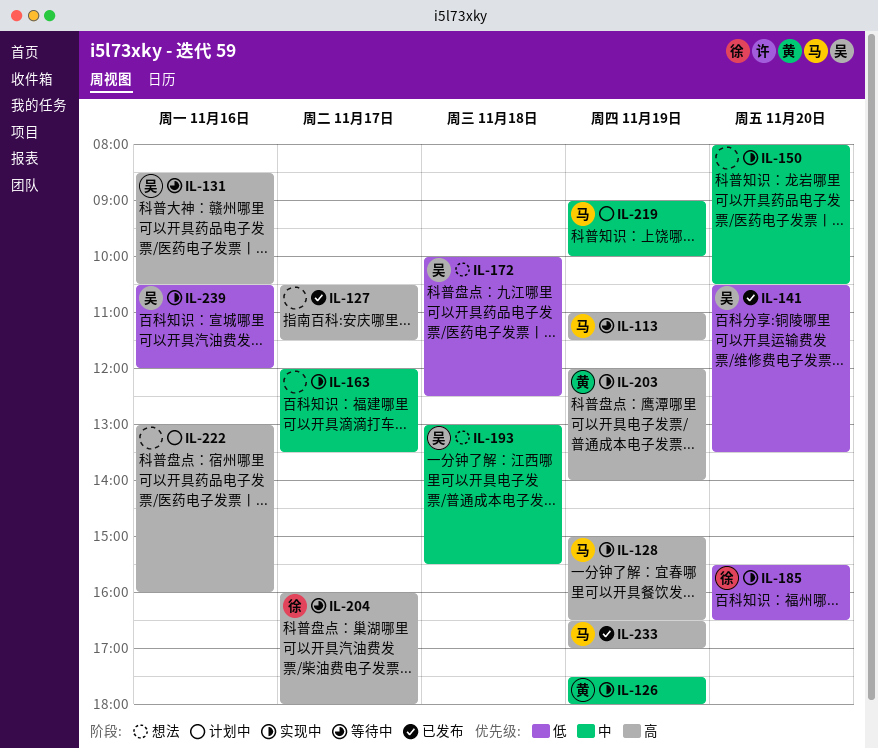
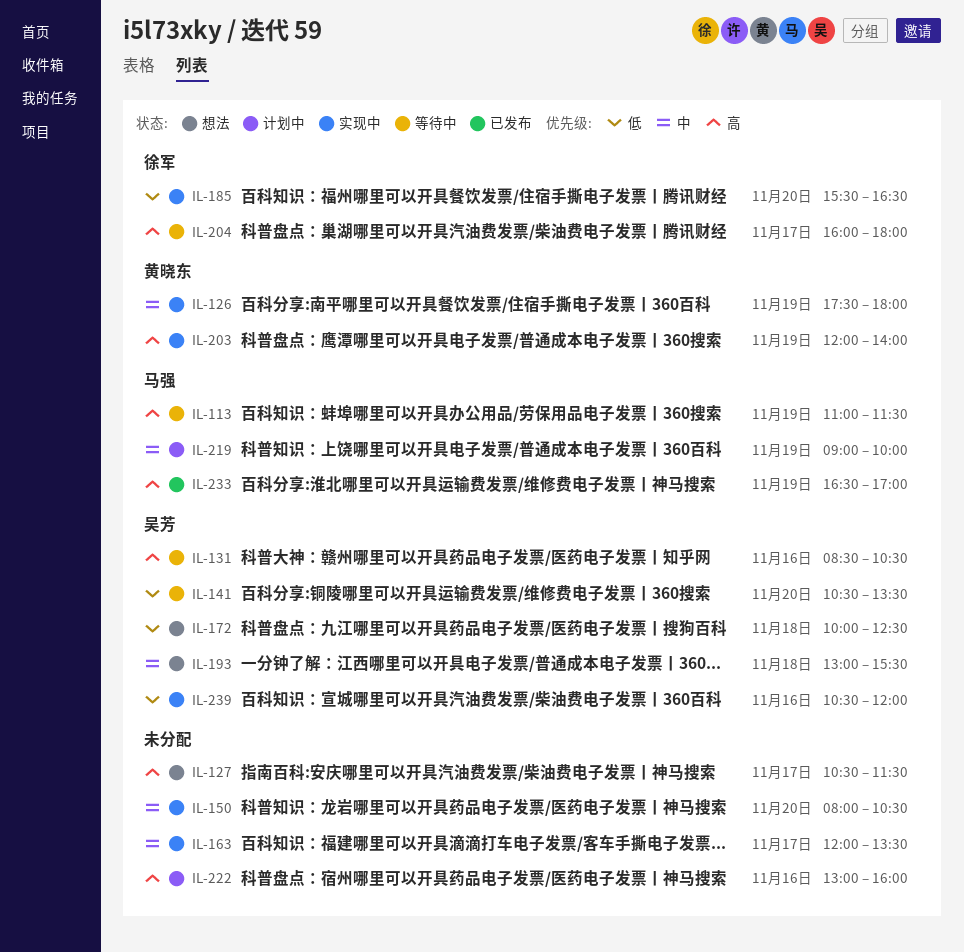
IL-127, status: 已发布 -> 想法
IL-128: present -> none
IL-141, status: 已发布 -> 等待中

